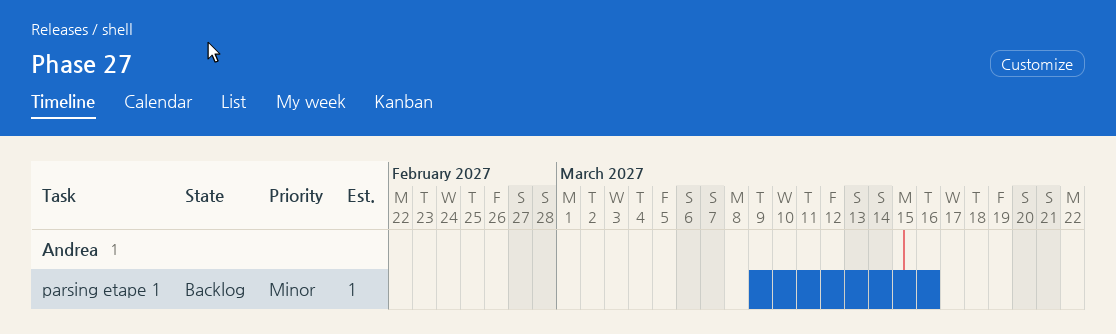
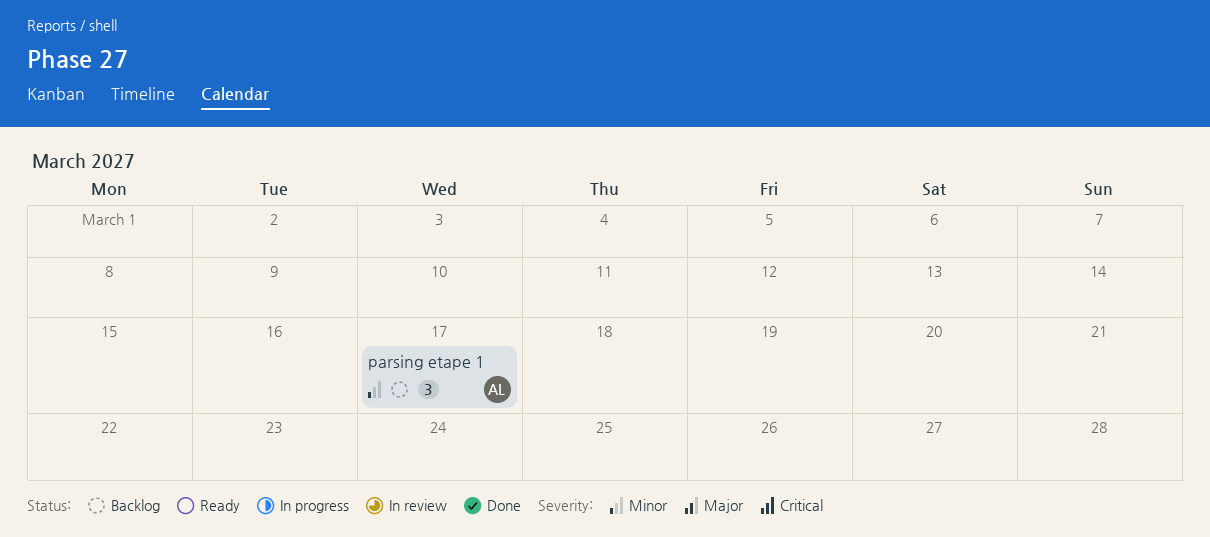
parsing etape 1, estimate: 1 -> 3
parsing etape 1, due: Mar 16 -> Mar 17

